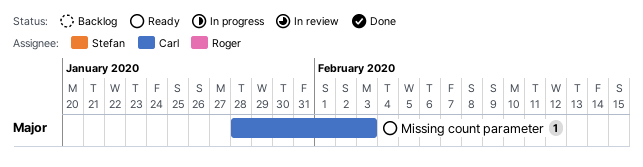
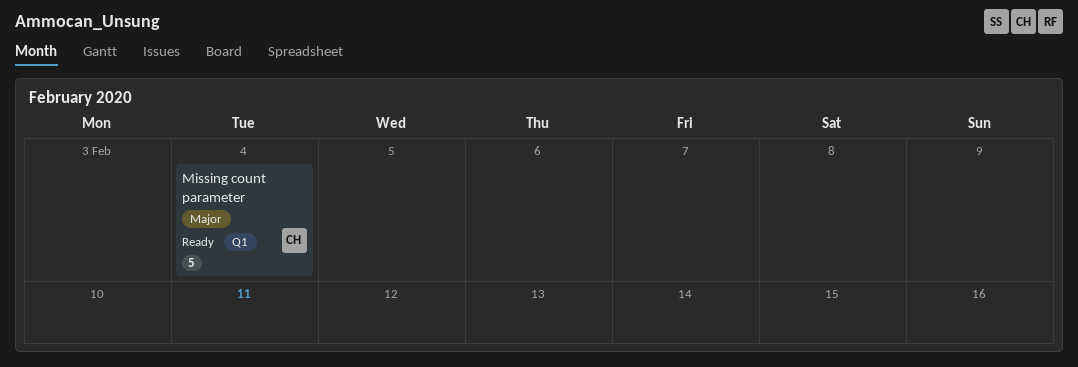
Missing count parameter, estimate: 1 -> 5
Missing count parameter, due: Feb 3 -> Feb 4

